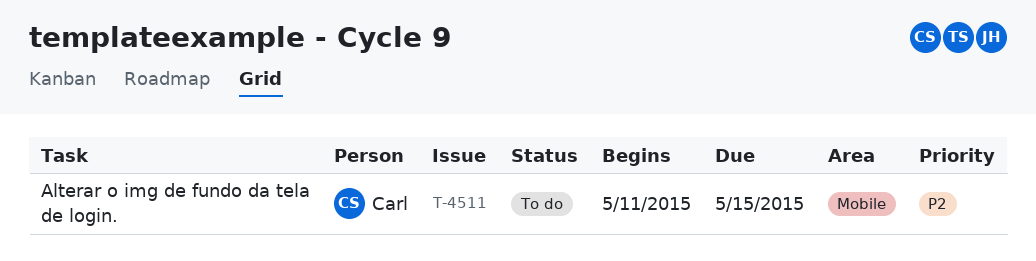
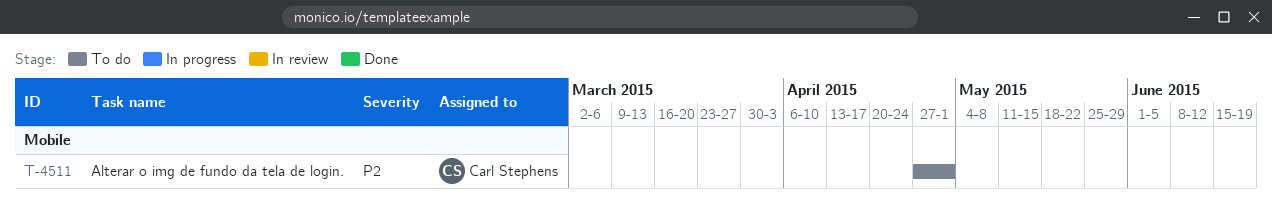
T-4511, start: May 11 -> Apr 27
T-4511, due: May 15 -> May 1

